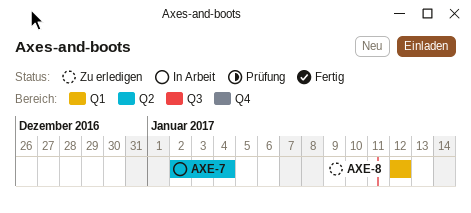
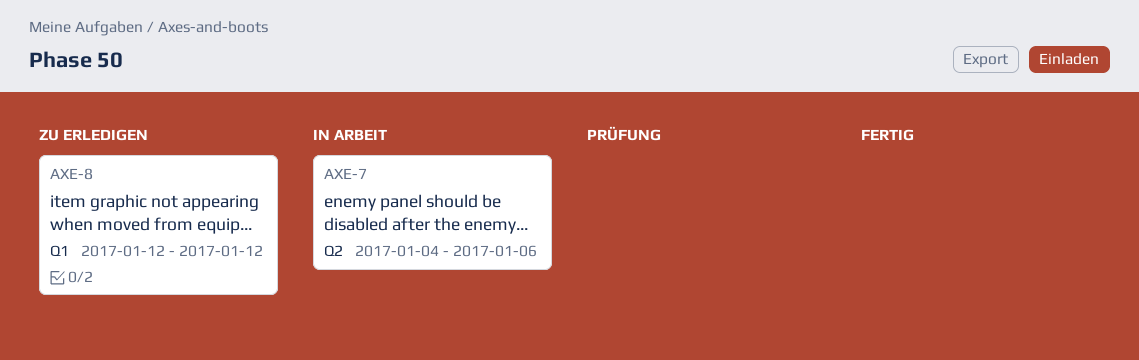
AXE-7, start: Jan 2 -> Jan 4
AXE-7, due: Jan 4 -> Jan 6

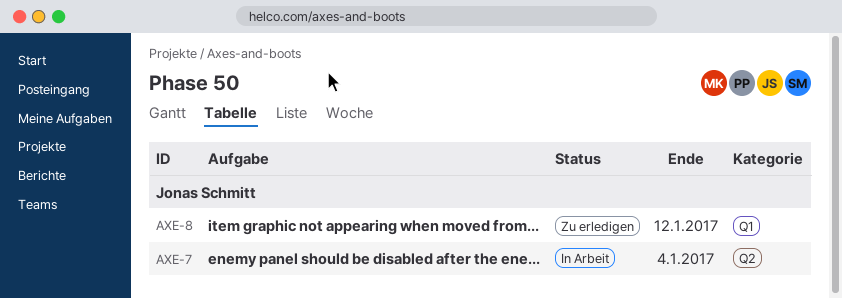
AXE-7, due: Jan 6 -> Jan 4

